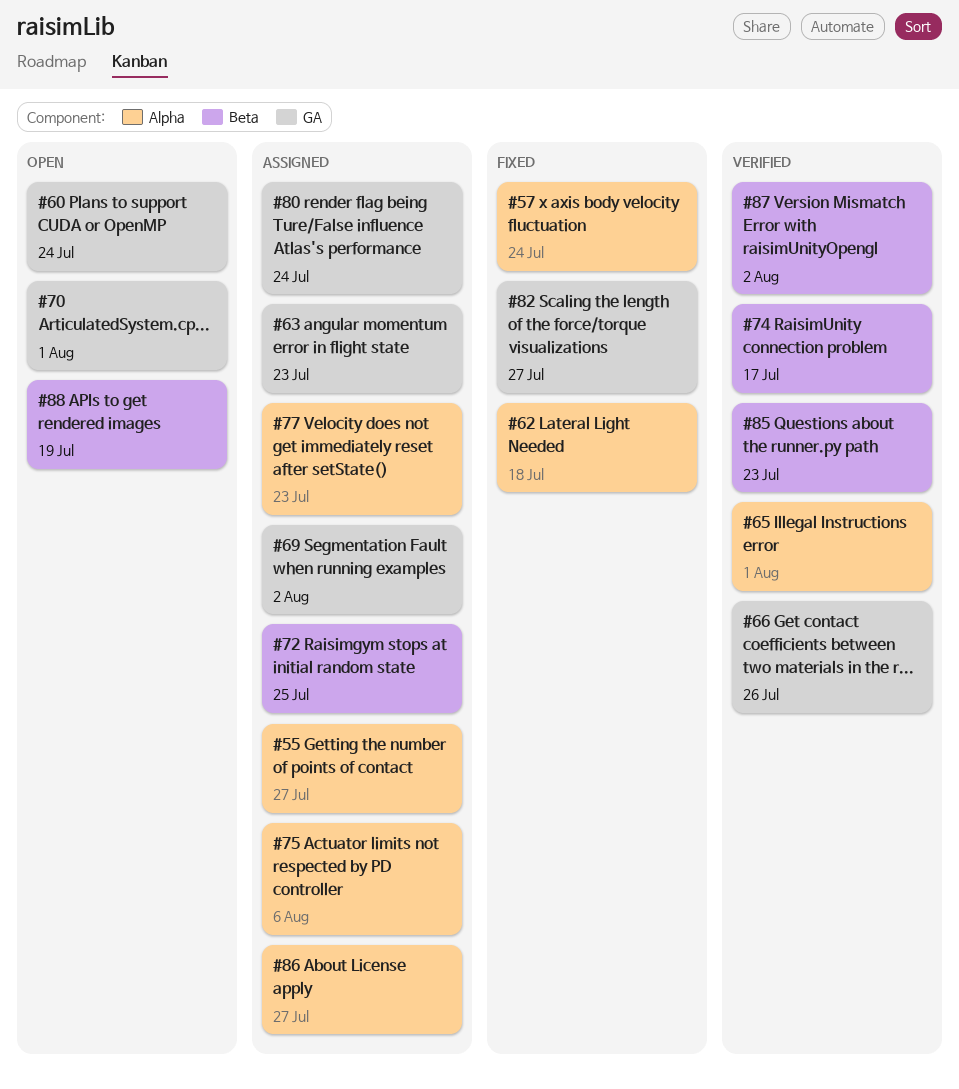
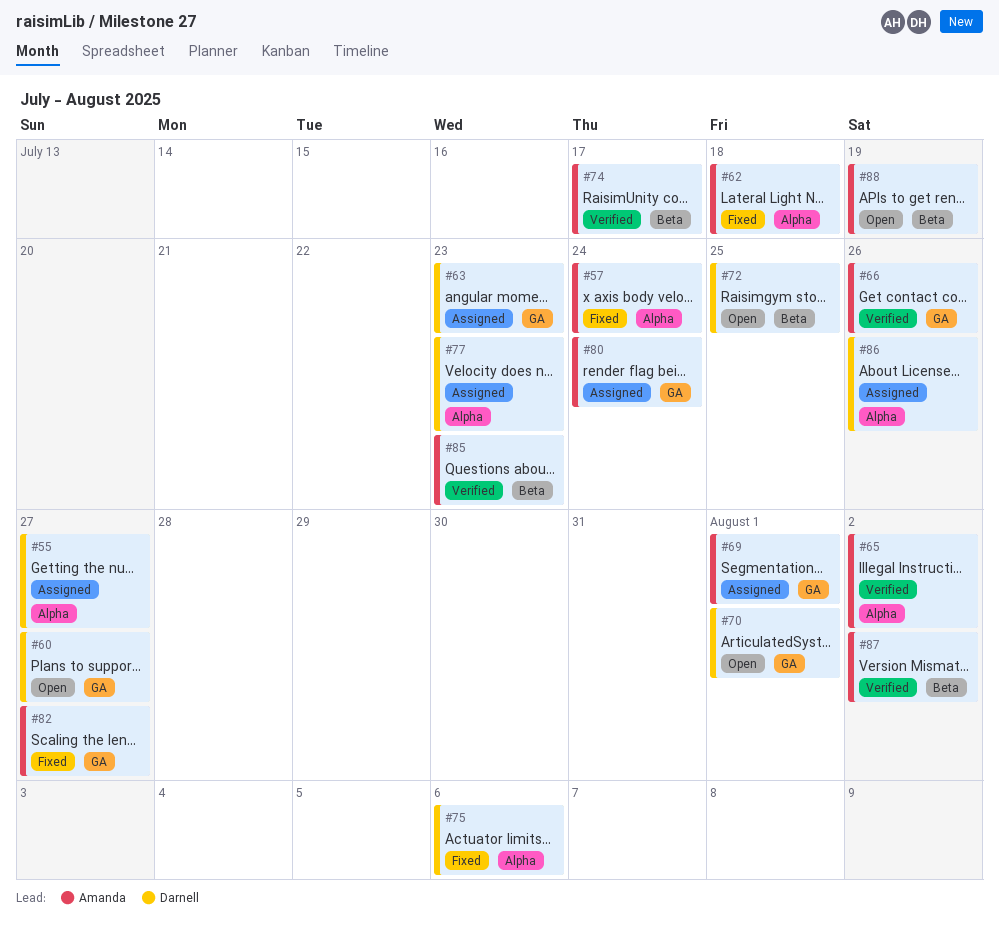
#60, due: Jul 24 -> Jul 27
#65, due: Aug 1 -> Aug 2
#69, due: Aug 2 -> Aug 1
#72, status: Assigned -> Open
#75, status: Assigned -> Fixed
#86, due: Jul 27 -> Jul 26

